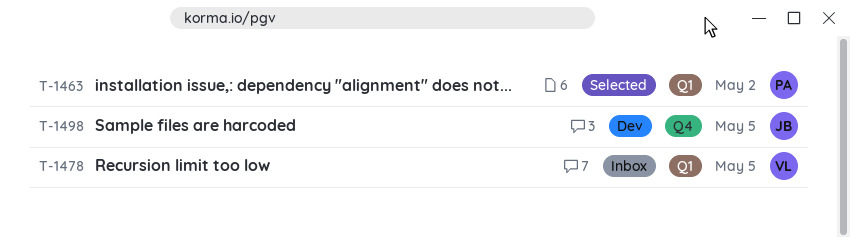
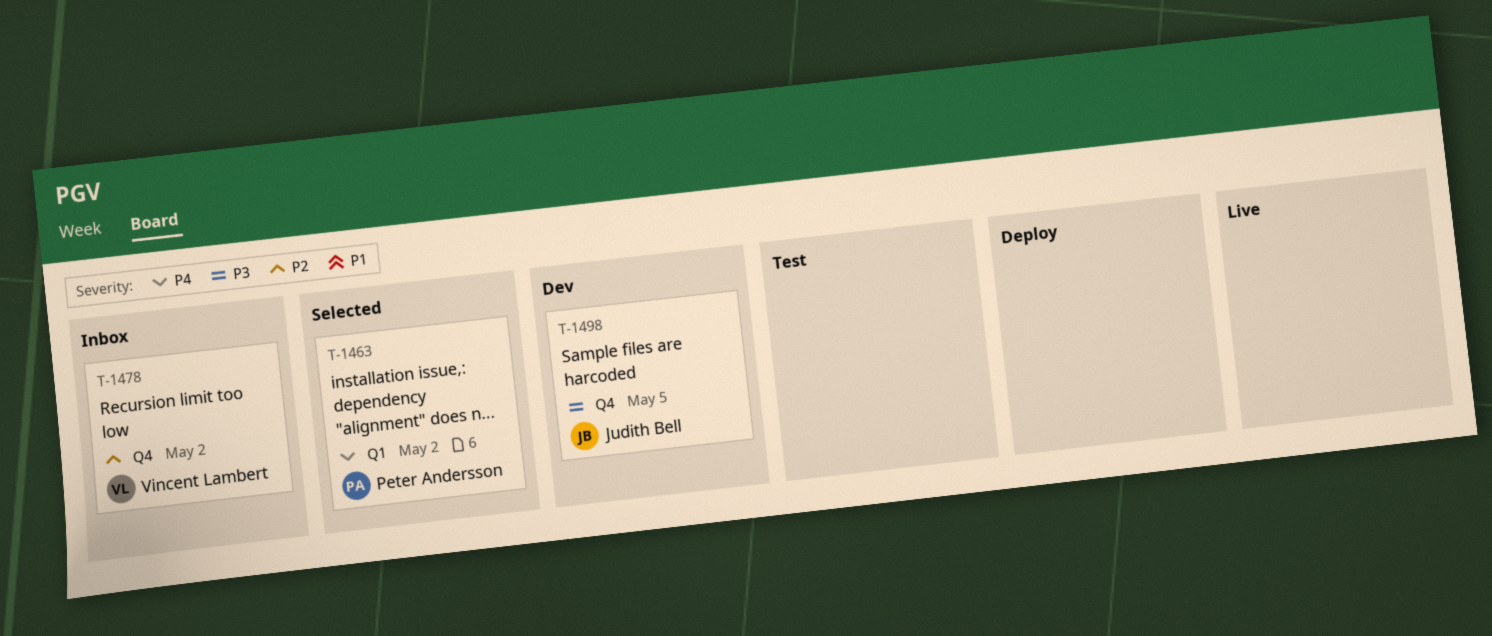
T-1478, label: Q1 -> Q4
T-1478, due: May 5 -> May 2

